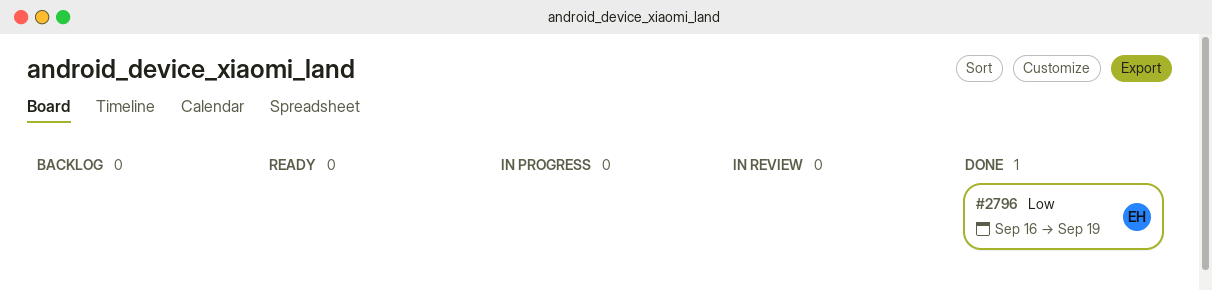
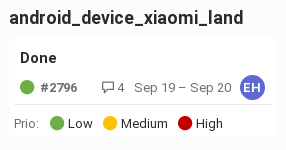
#2796, start: Sep 16 -> Sep 19
#2796, due: Sep 19 -> Sep 20

